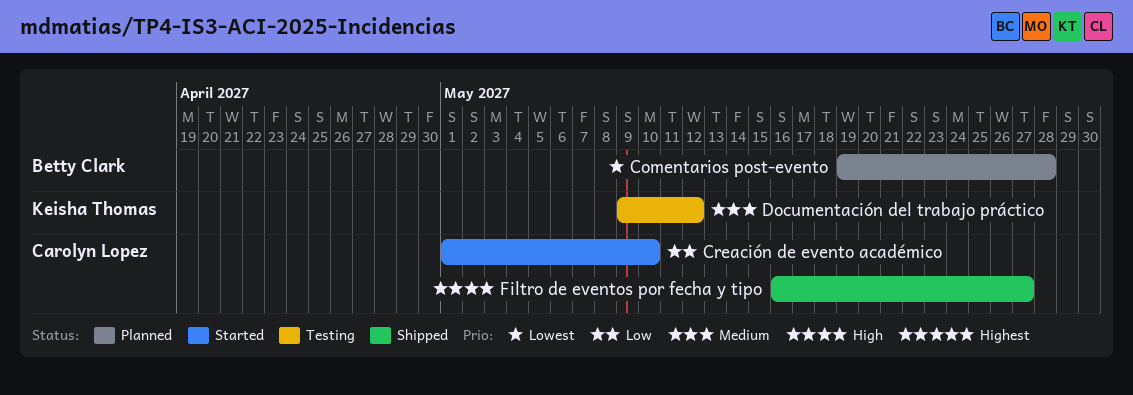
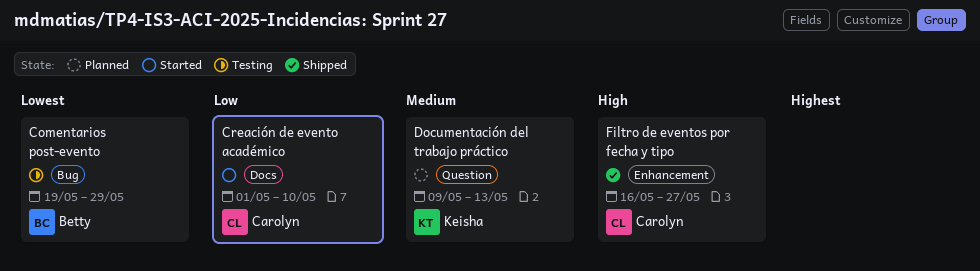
Comentarios post-evento, status: Planned -> Testing
Comentarios post-evento, due: May 28 -> May 29
Documentación del trabajo práctico, status: Testing -> Planned
Documentación del trabajo práctico, due: May 12 -> May 13

